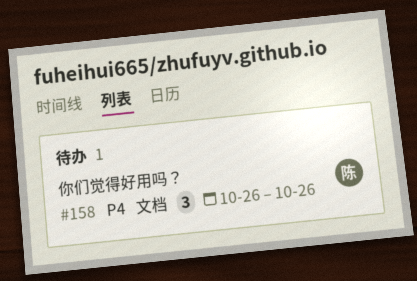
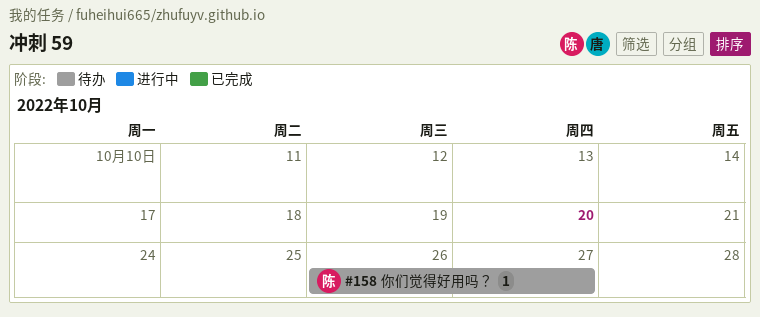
#158, estimate: 3 -> 1
#158, due: Oct 26 -> Oct 27

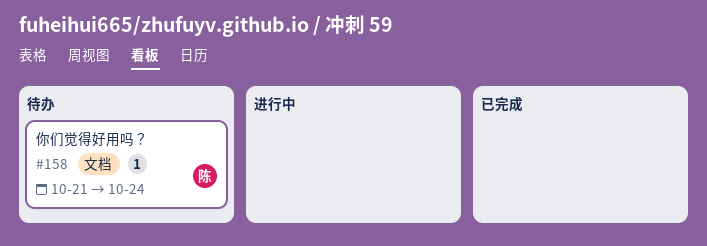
#158, start: Oct 26 -> Oct 21
#158, due: Oct 27 -> Oct 24

